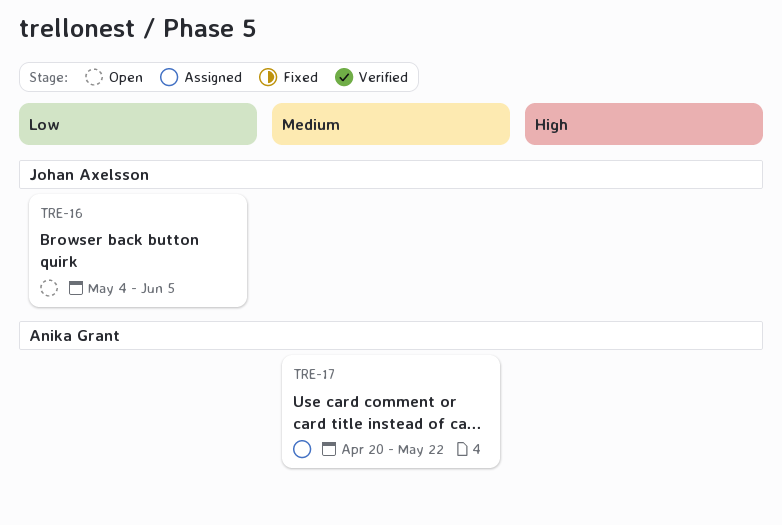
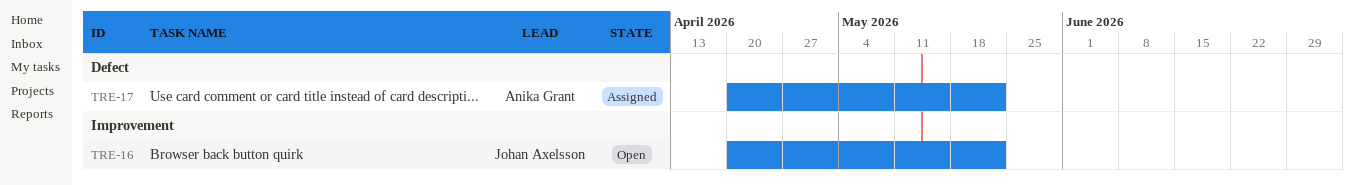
TRE-16, start: May 4 -> Apr 20
TRE-16, due: Jun 5 -> May 22

